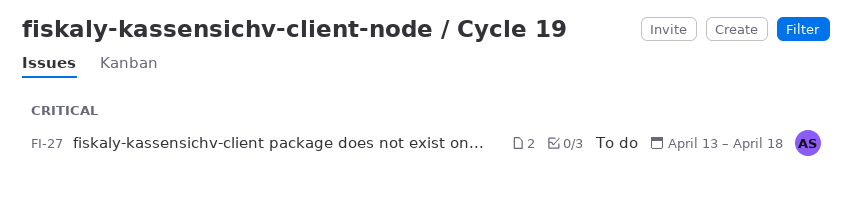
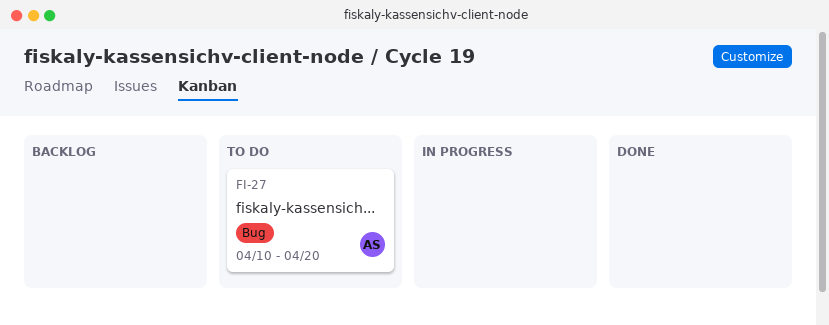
FI-27, start: Apr 13 -> Apr 10
FI-27, due: Apr 18 -> Apr 20

